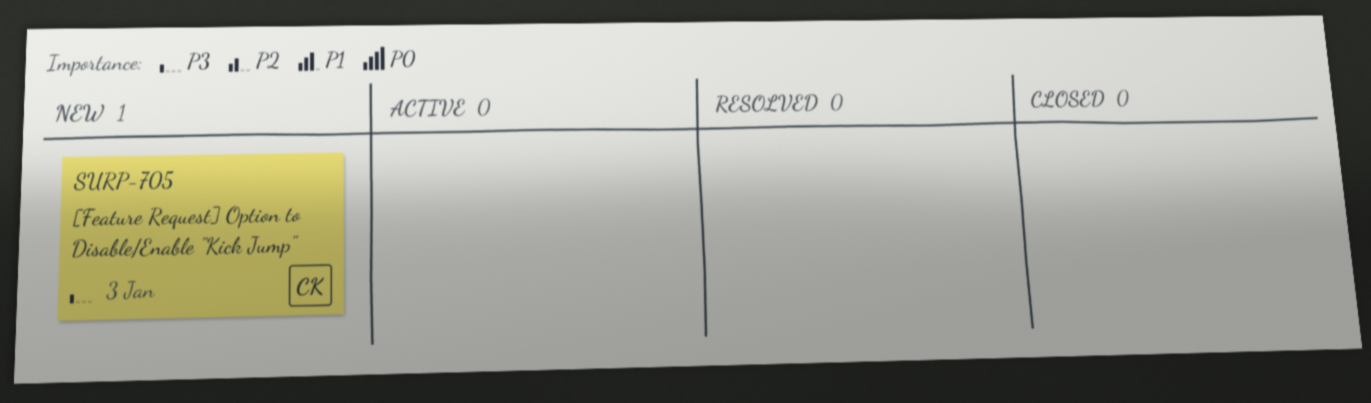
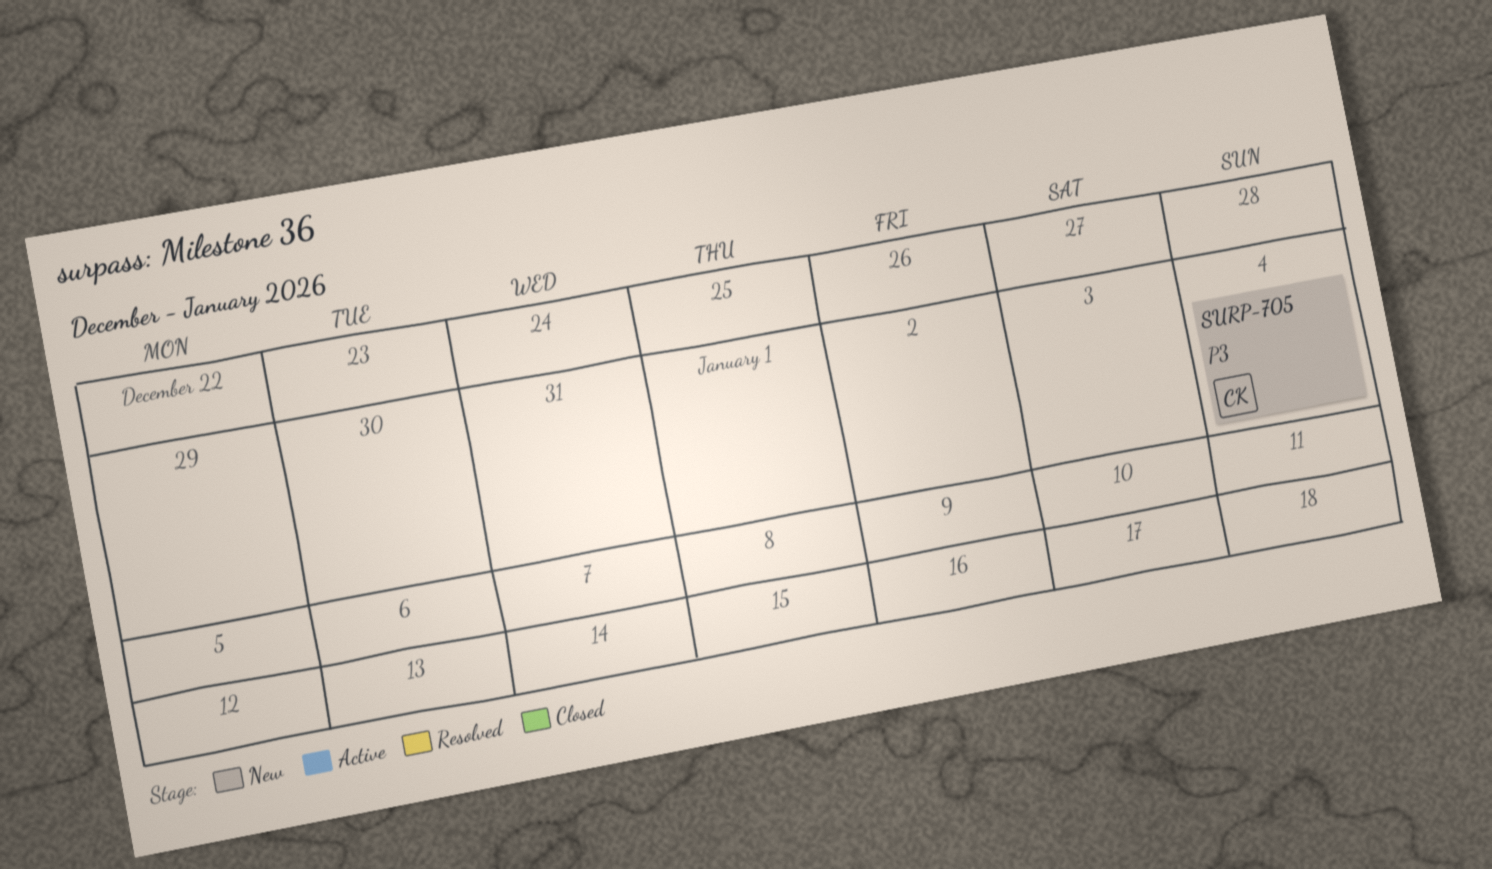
SURP-705, due: Jan 3 -> Jan 4

